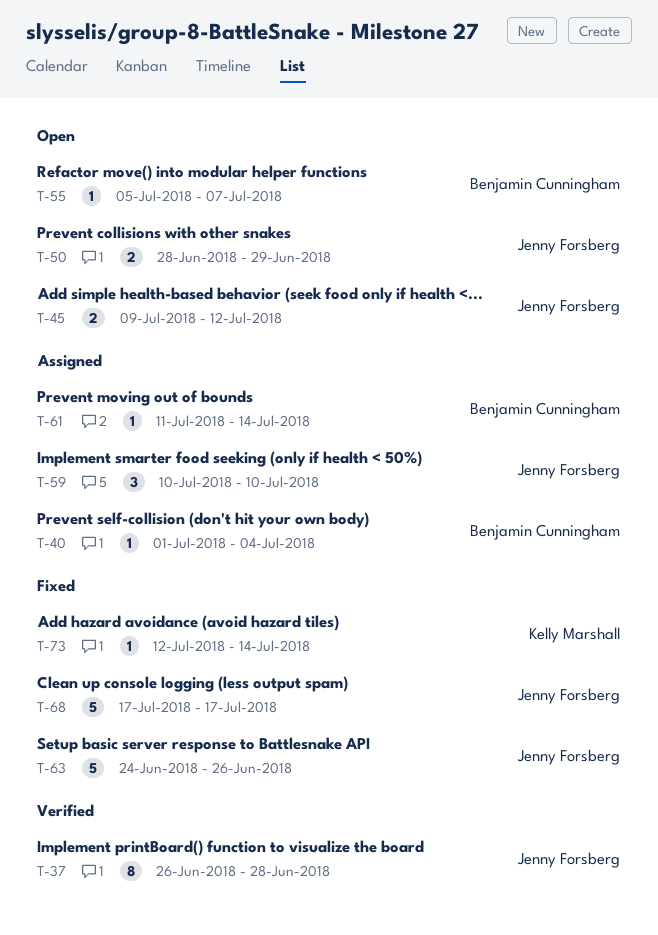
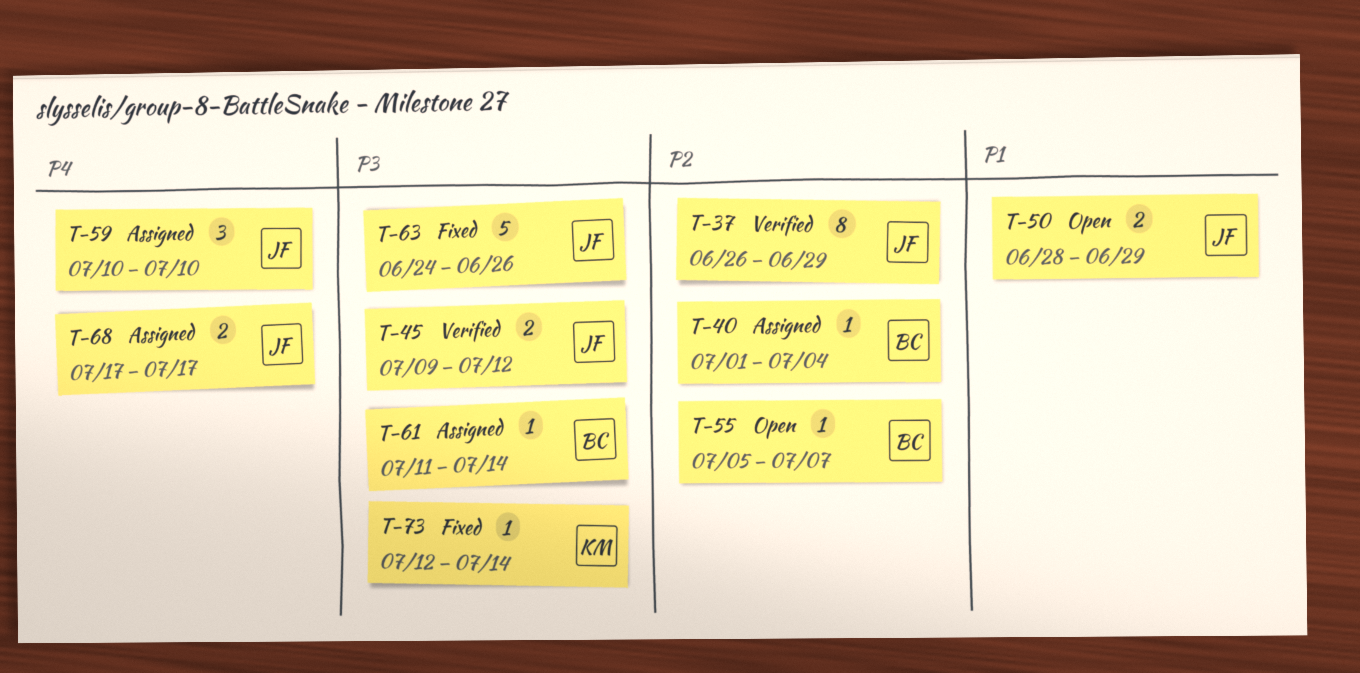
T-37, due: Jun 28 -> Jun 29
T-45, status: Open -> Verified
T-68, status: Fixed -> Assigned
T-68, estimate: 5 -> 2

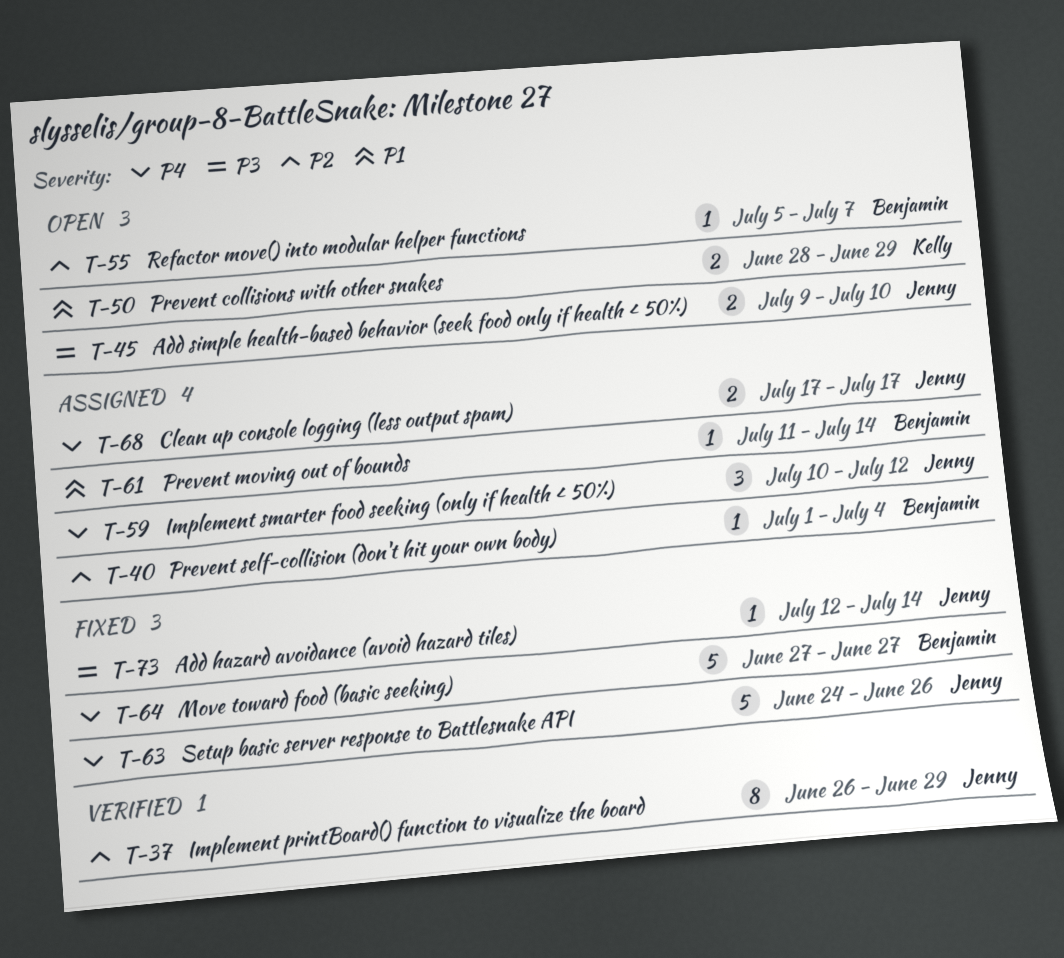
T-45, status: Verified -> Open
T-45, due: Jul 12 -> Jul 10
T-50, owner: Jenny -> Kelly
T-59, due: Jul 10 -> Jul 12
T-61, priority: P3 -> P1
T-63, priority: P3 -> P4
T-64: none -> present
T-73, owner: Kelly -> Jenny

